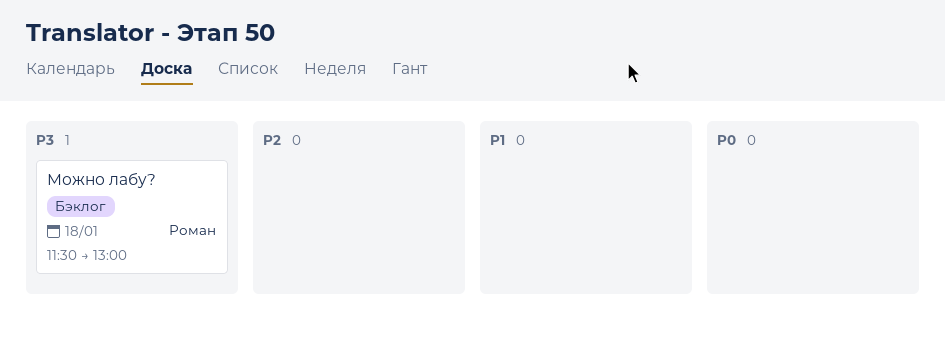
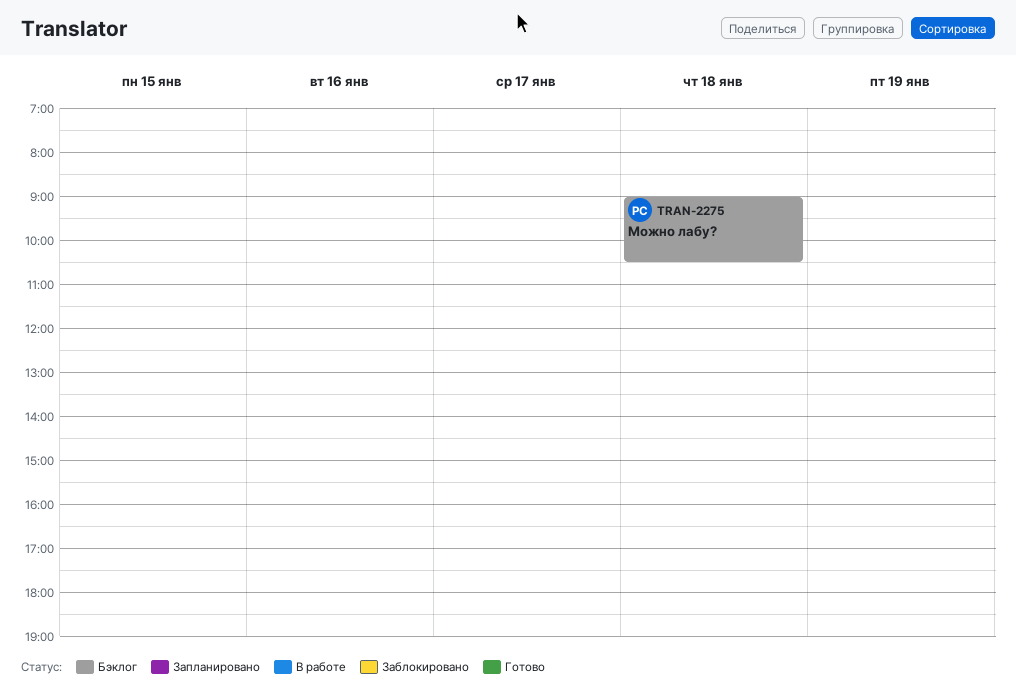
Можно лабу?, begins: 11:30 -> 09:00
Можно лабу?, ends: 13:00 -> 10:30

